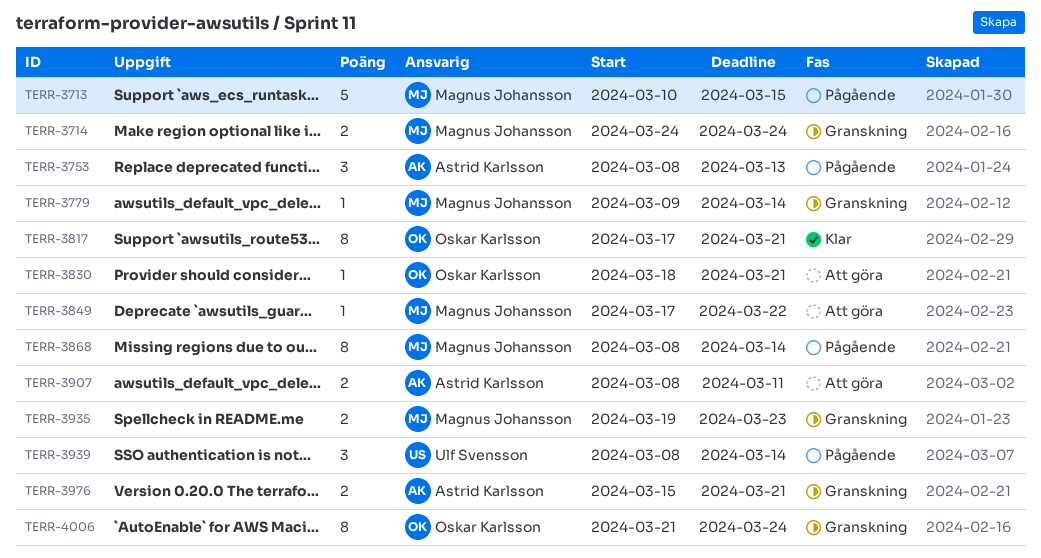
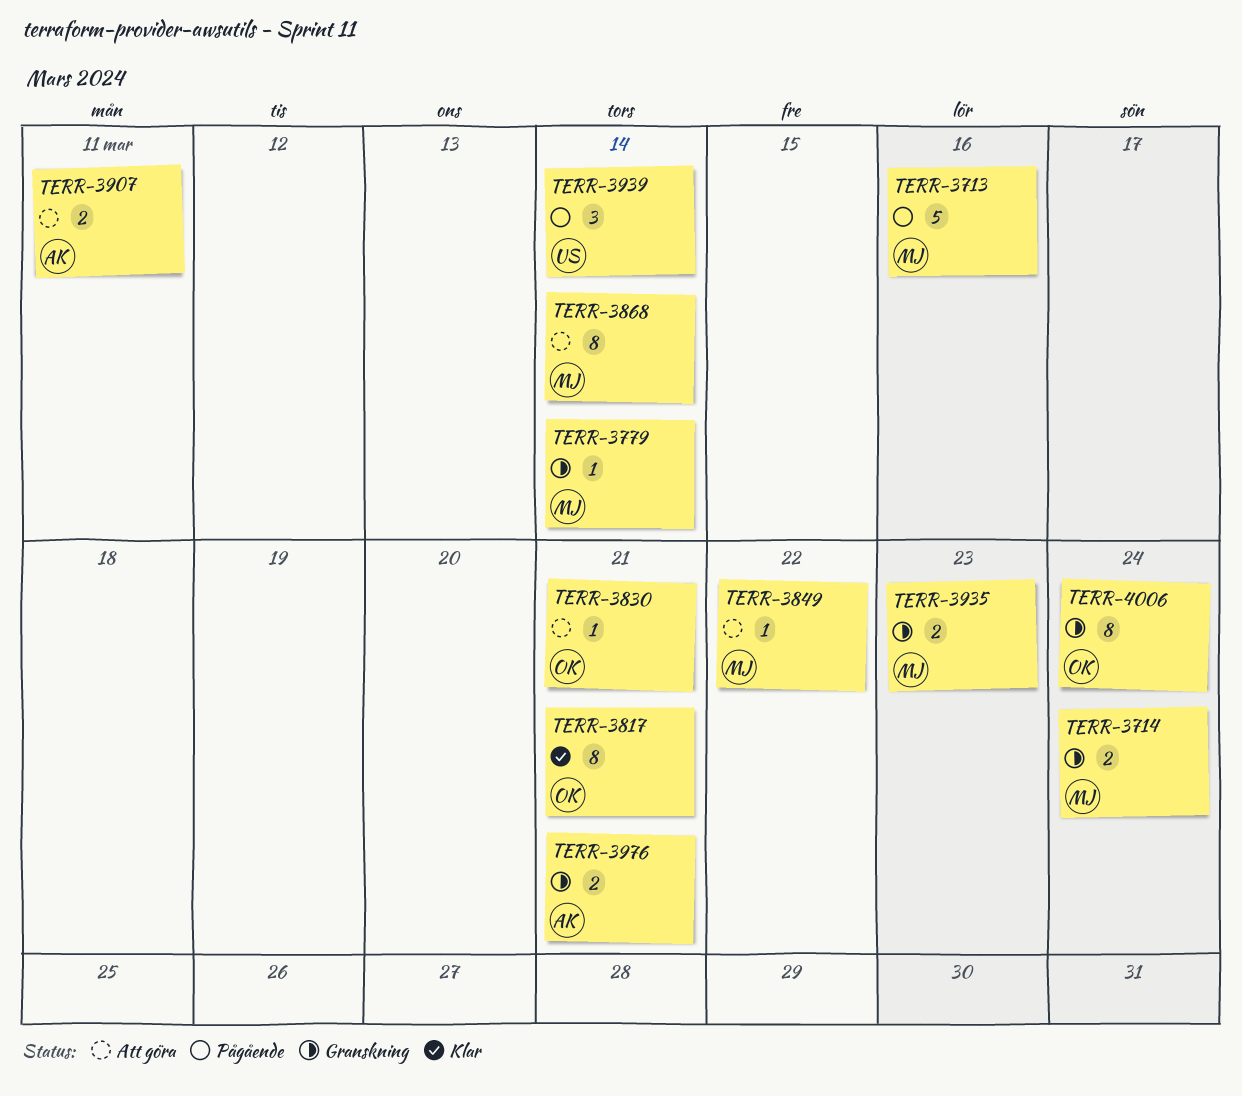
TERR-3713, due: Mar 15 -> Mar 16
TERR-3753: present -> none
TERR-3868, status: Pågående -> Att göra

